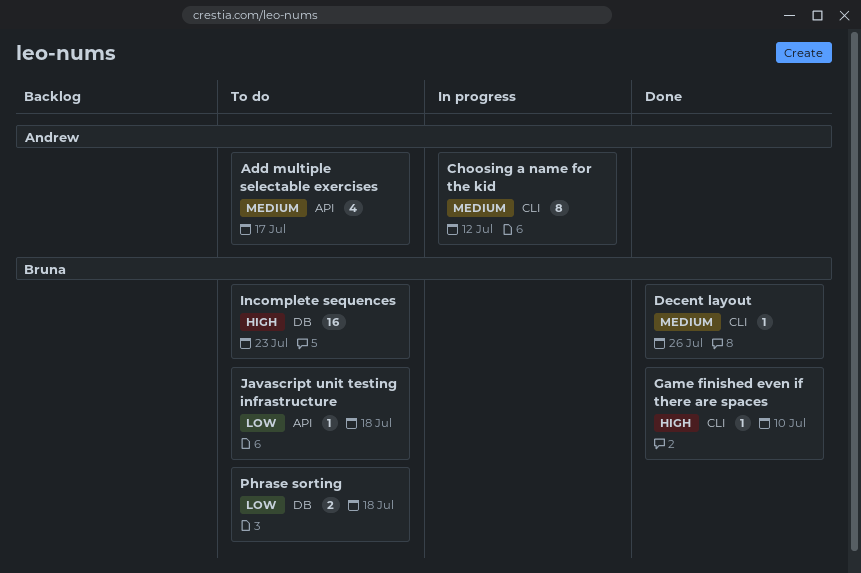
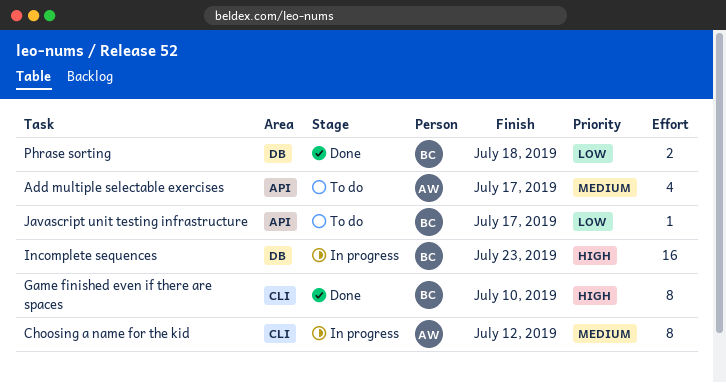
Decent layout: present -> none
Game finished even if there are spaces, estimate: 1 -> 8
Incomplete sequences, status: To do -> In progress
Javascript unit testing infrastructure, due: Jul 18 -> Jul 17
Phrase sorting, status: To do -> Done

